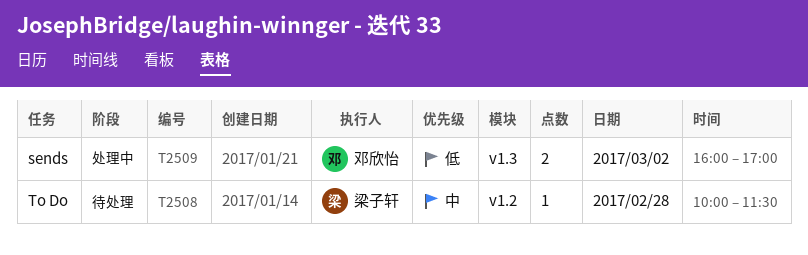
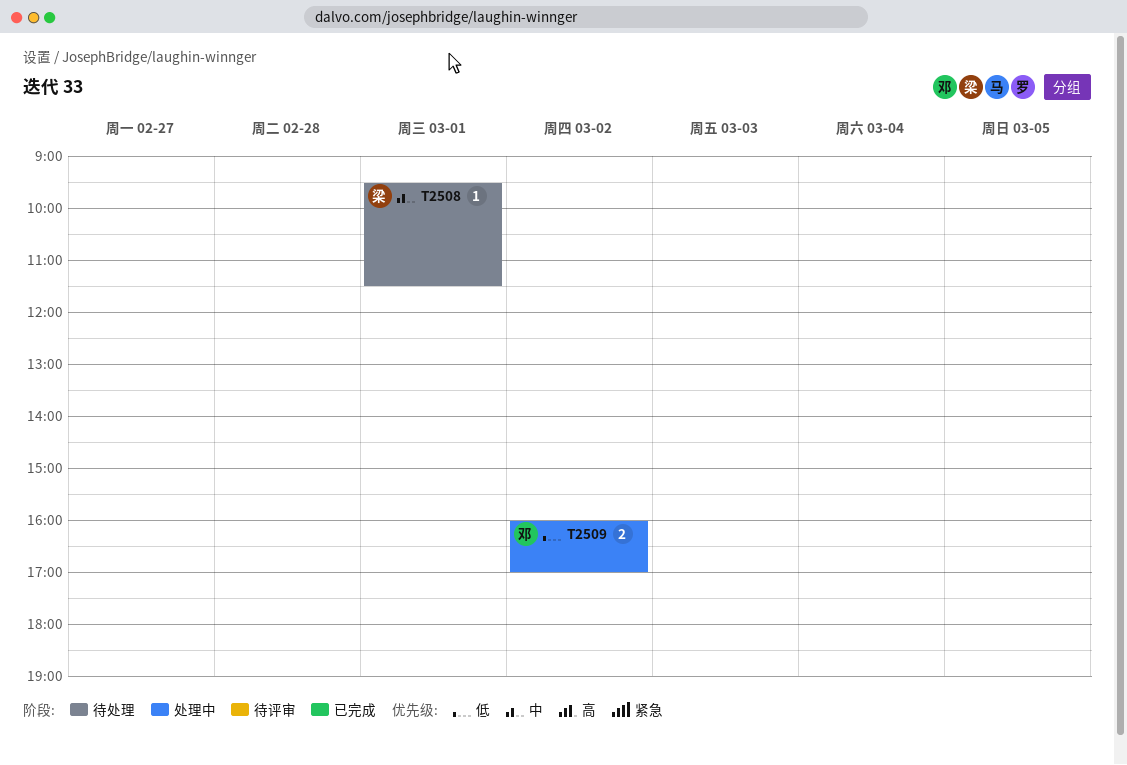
T2508, day: Feb 28 -> Mar 1
T2508, begins: 10:00 -> 09:30

